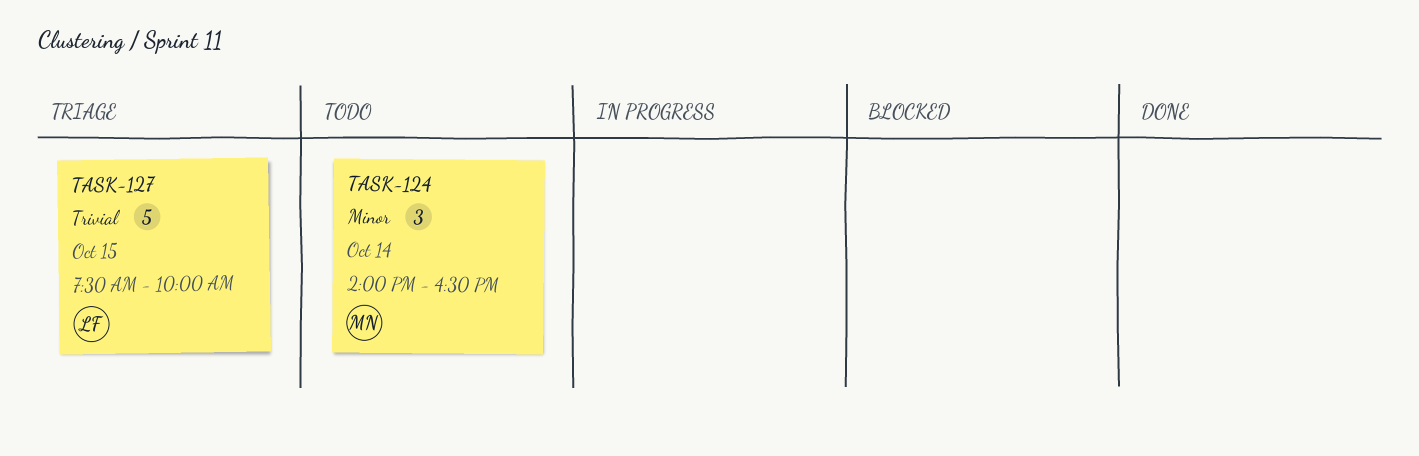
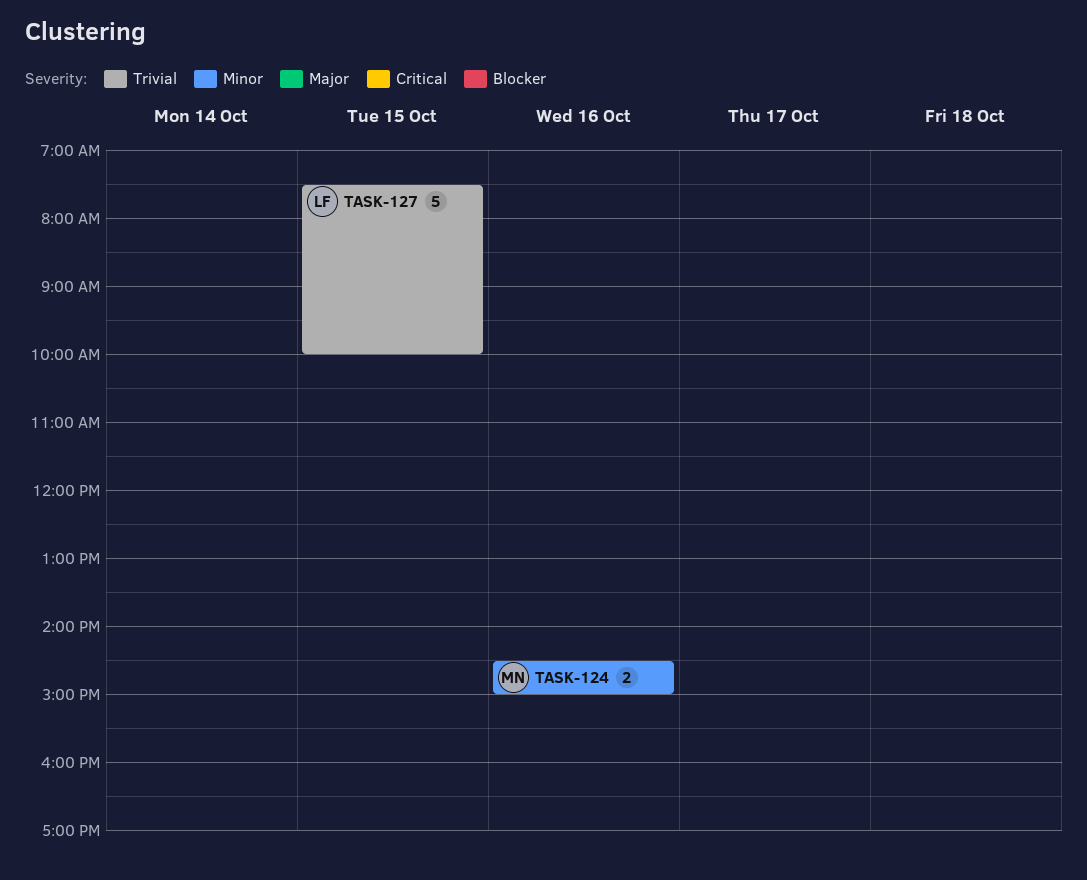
TASK-124, estimate: 3 -> 2
TASK-124, day: Oct 14 -> Oct 16
TASK-124, begins: 14:00 -> 14:30
TASK-124, ends: 16:30 -> 15:00

